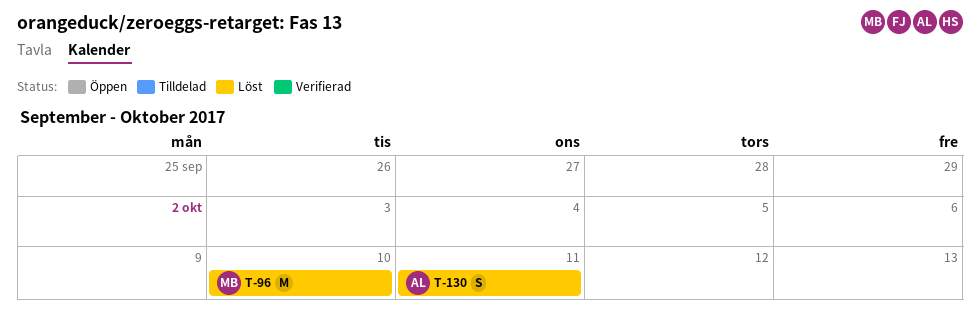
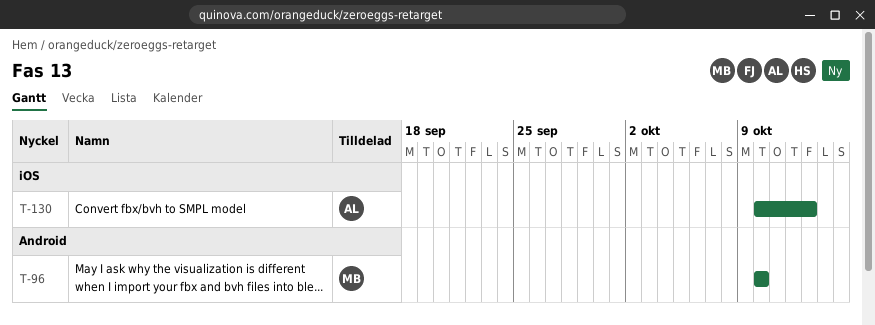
T-130, start: Oct 11 -> Oct 10
T-130, due: Oct 11 -> Oct 13

